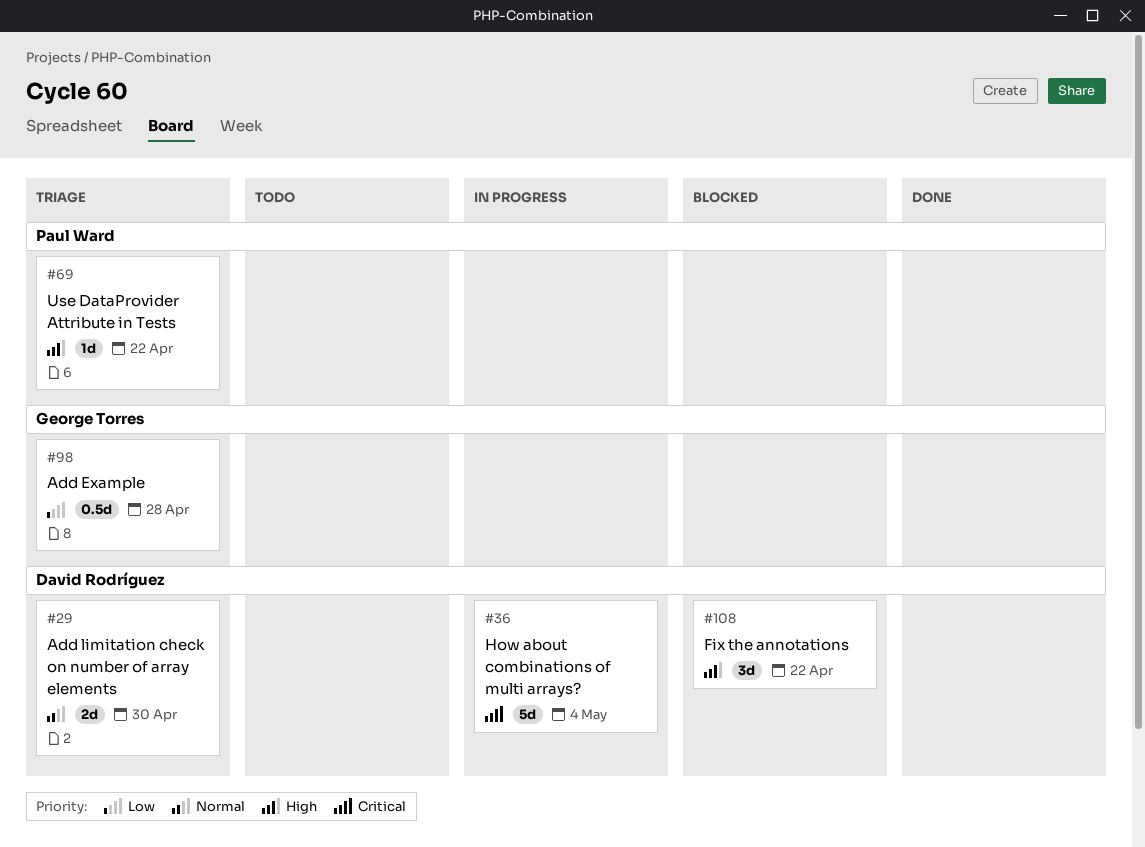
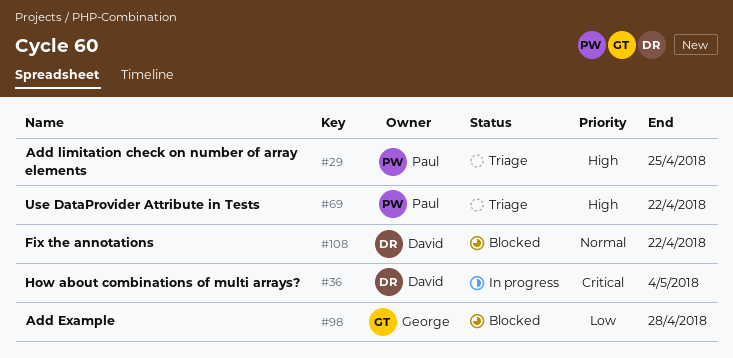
#29, owner: David Rodríguez -> Paul Ward
#29, priority: Normal -> High
#29, due: Apr 30 -> Apr 25
#98, status: Triage -> Blocked
#108, priority: High -> Normal

